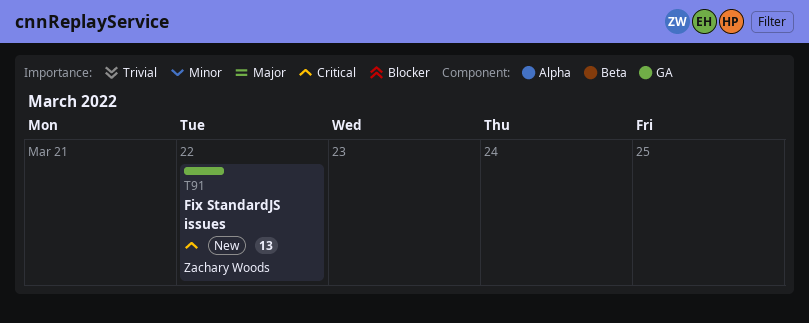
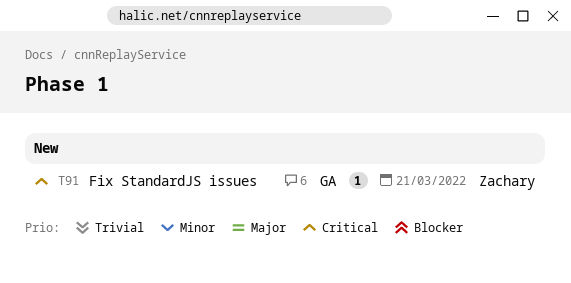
T91, estimate: 13 -> 1
T91, due: Mar 22 -> Mar 21

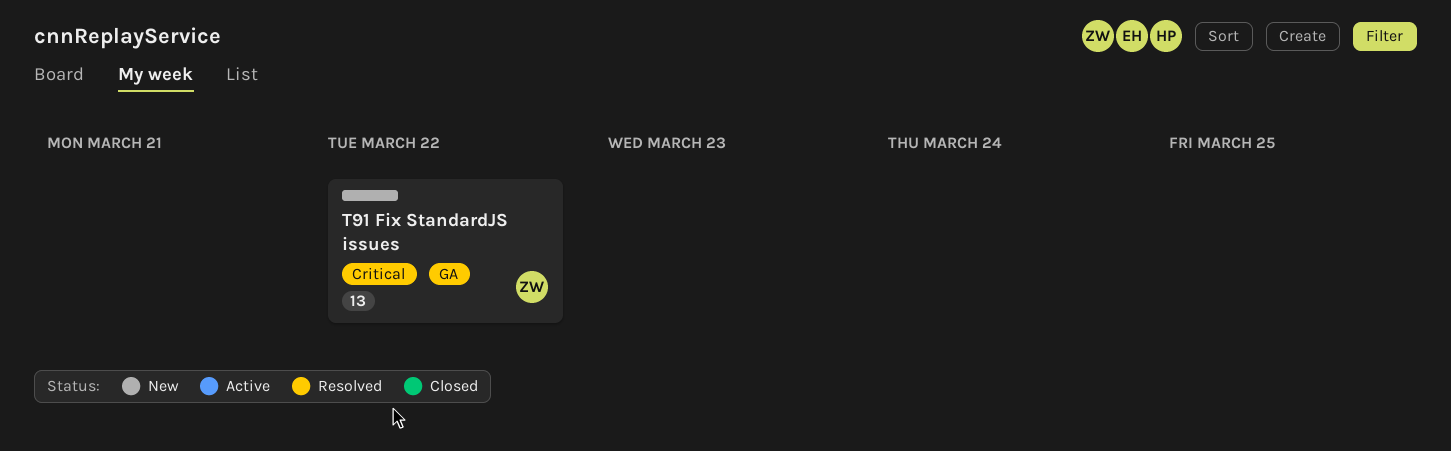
T91, estimate: 1 -> 13
T91, due: Mar 21 -> Mar 22

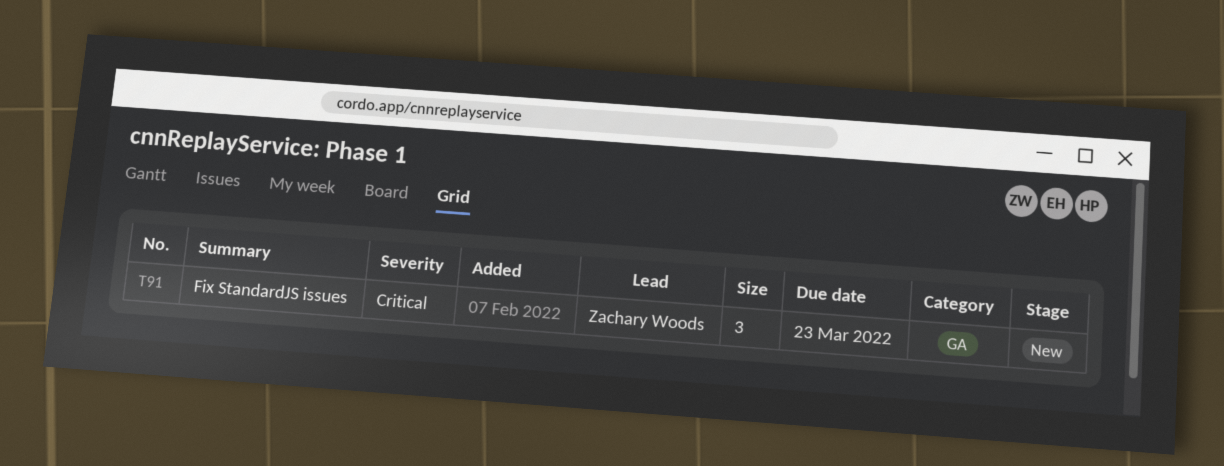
T91, estimate: 13 -> 3
T91, due: Mar 22 -> Mar 23

